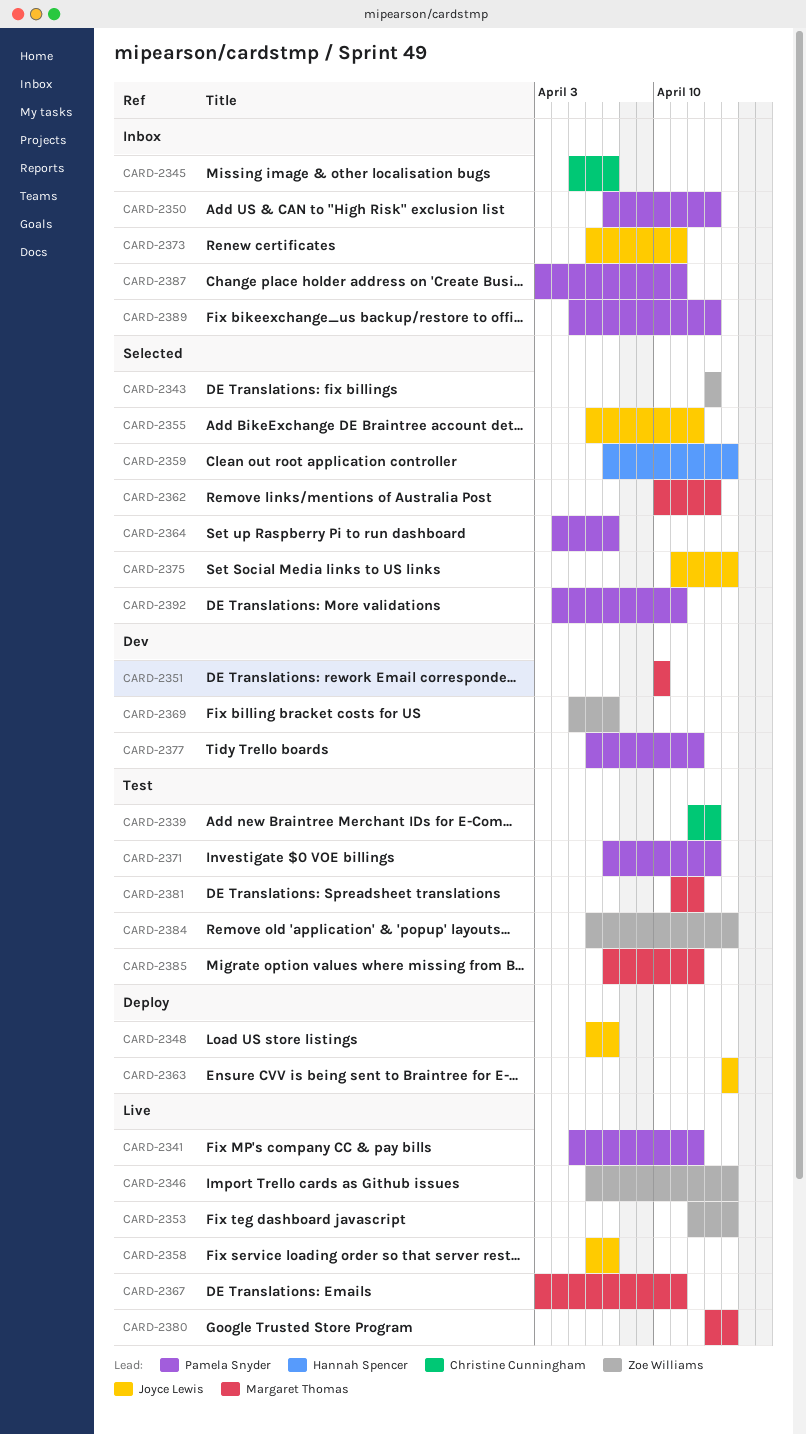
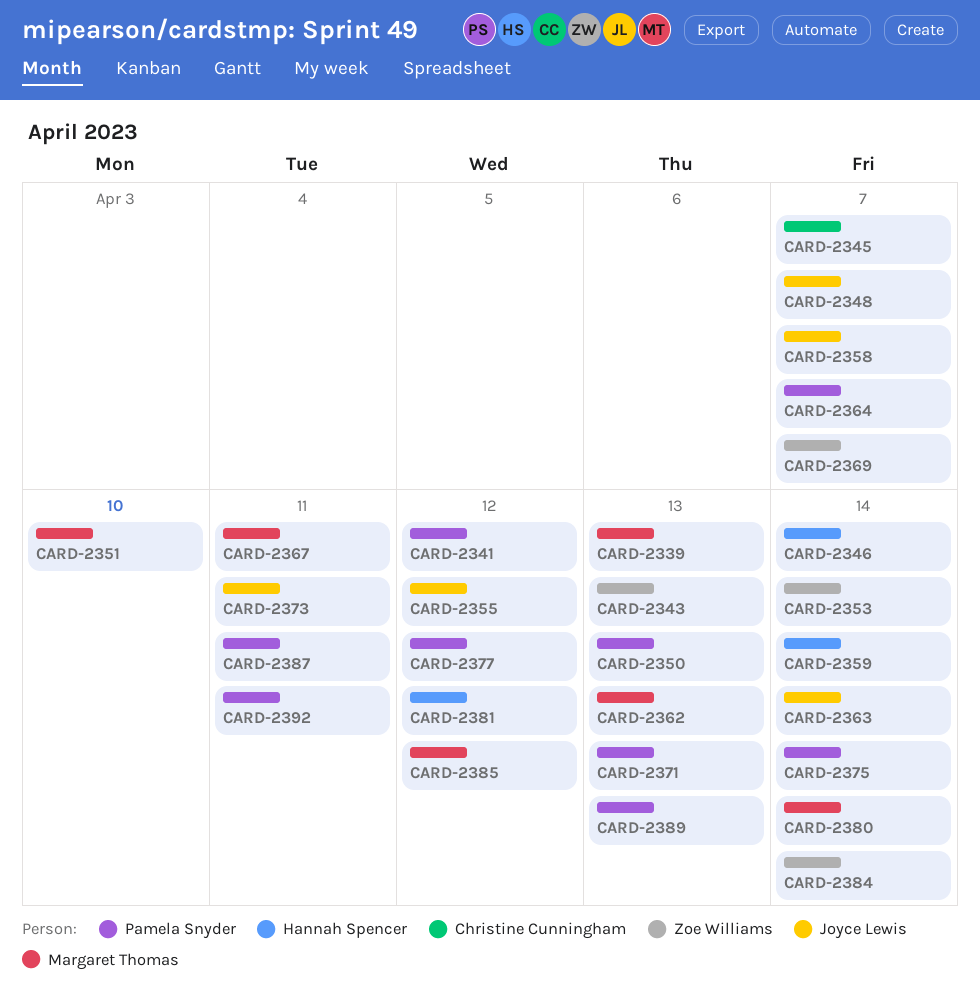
CARD-2339, owner: Christine Cunningham -> Margaret Thomas
CARD-2346, owner: Zoe Williams -> Hannah Spencer
CARD-2375, owner: Joyce Lewis -> Pamela Snyder
CARD-2381, owner: Margaret Thomas -> Hannah Spencer

